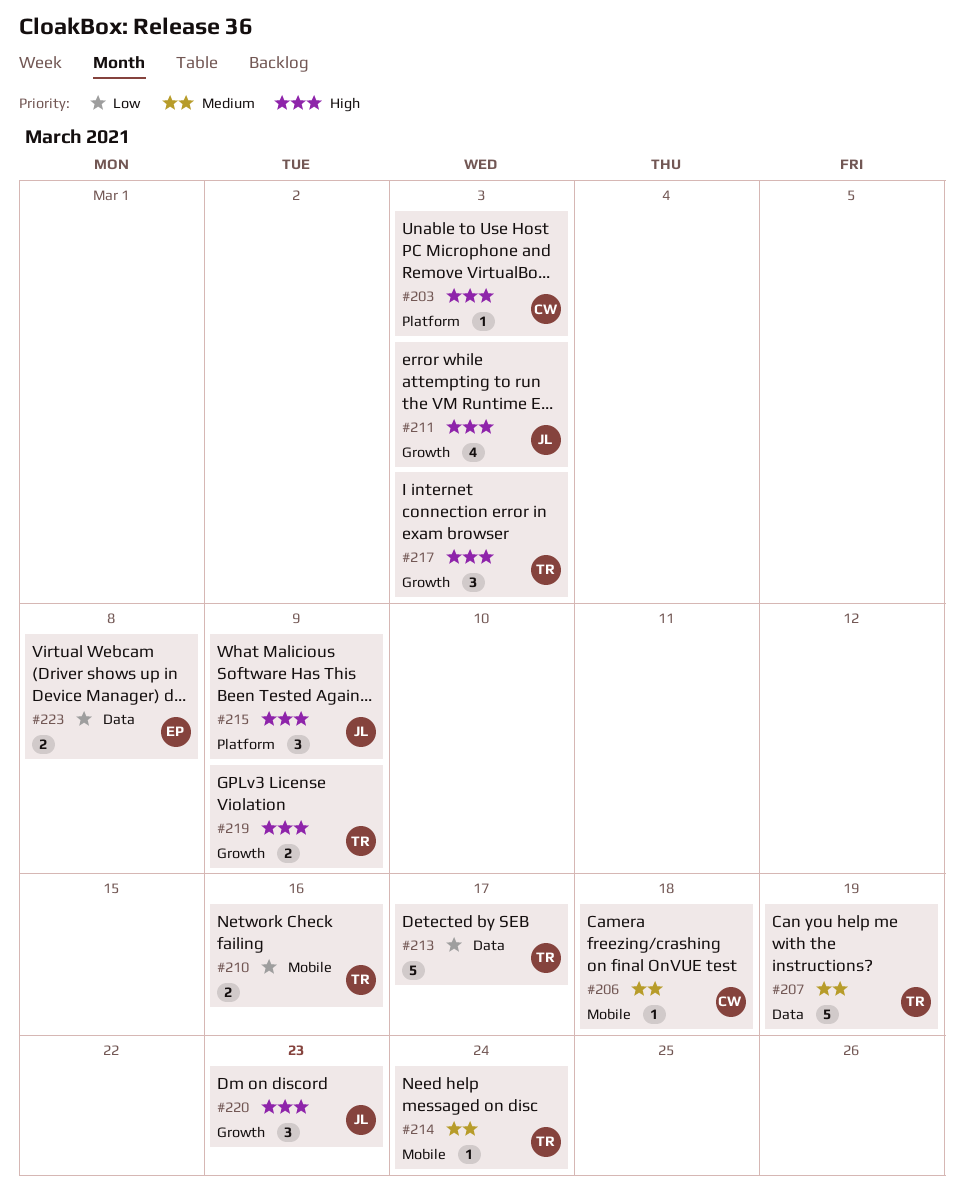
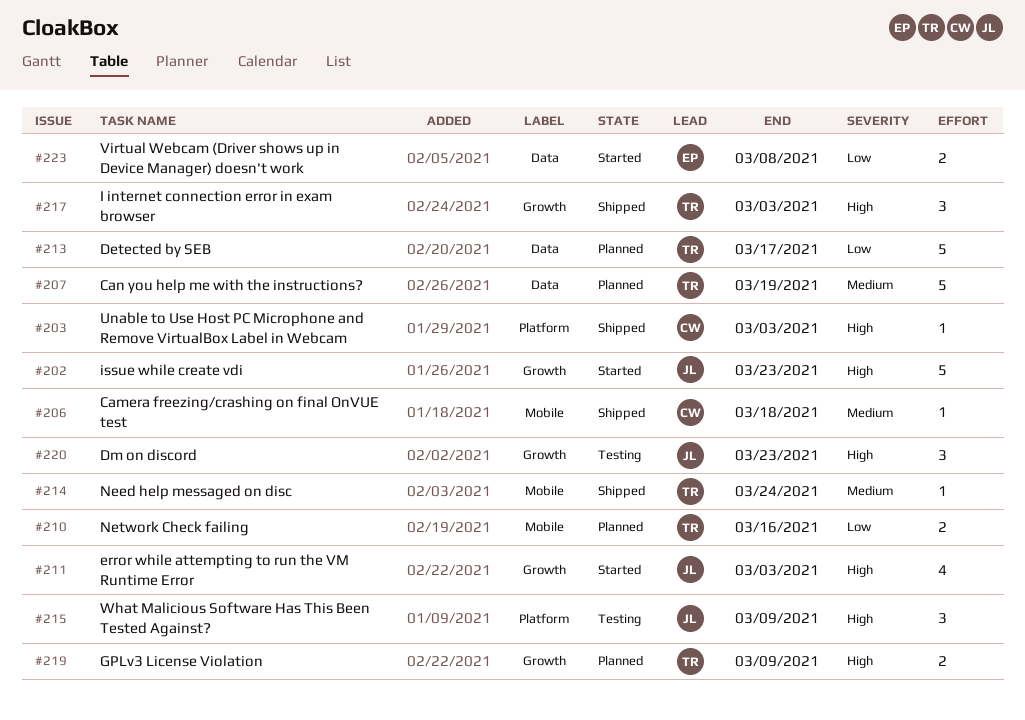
#202: none -> present

